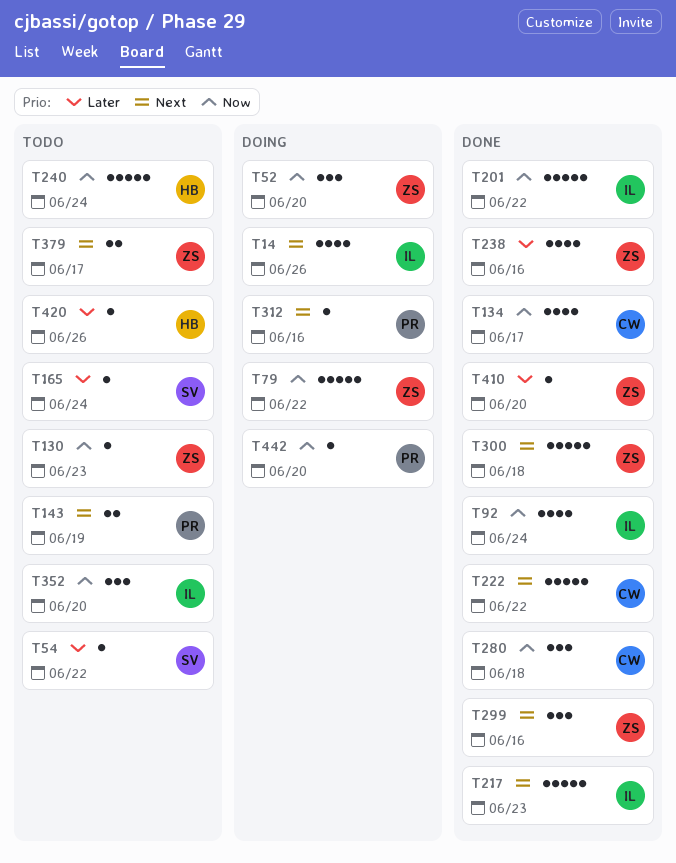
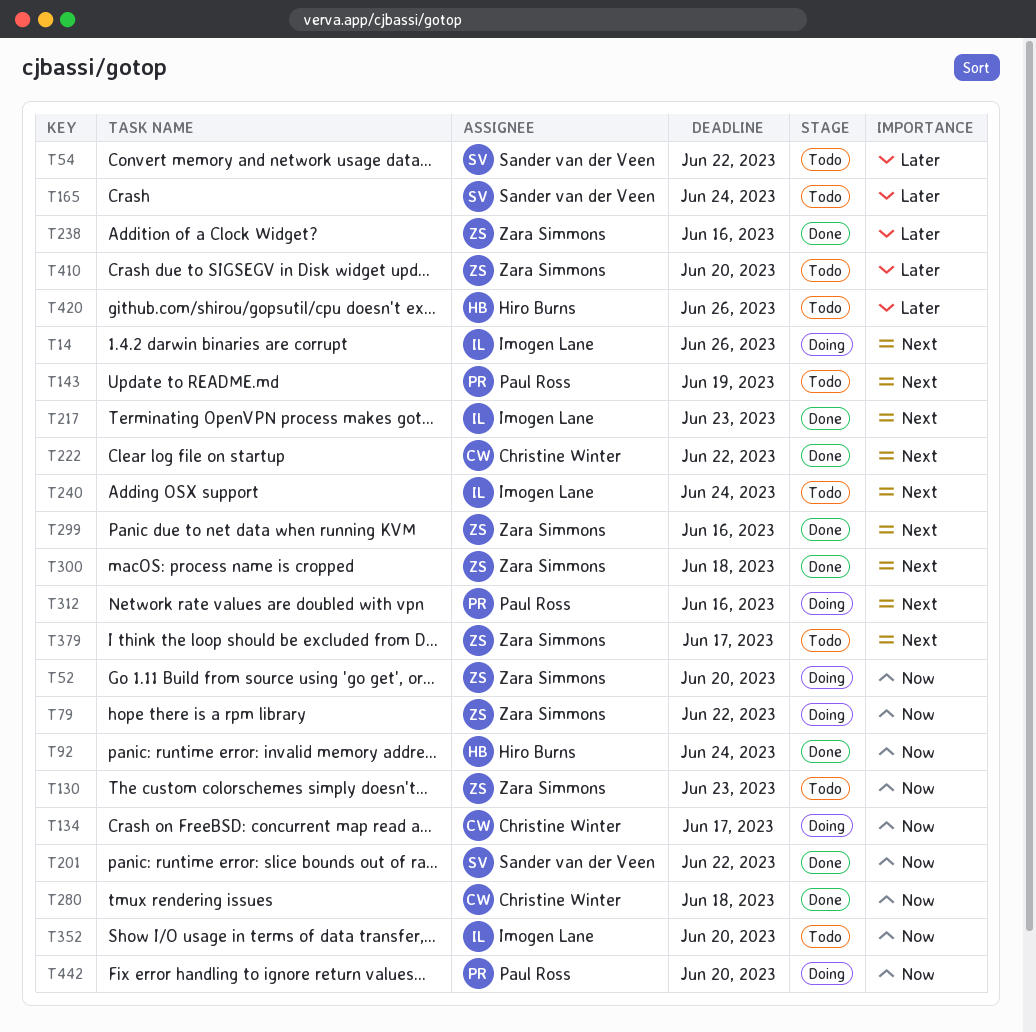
T92, owner: Imogen Lane -> Hiro Burns
T134, status: Done -> Doing
T201, owner: Imogen Lane -> Sander van der Veen
T240, owner: Hiro Burns -> Imogen Lane
T240, priority: Now -> Next
T410, status: Done -> Todo

